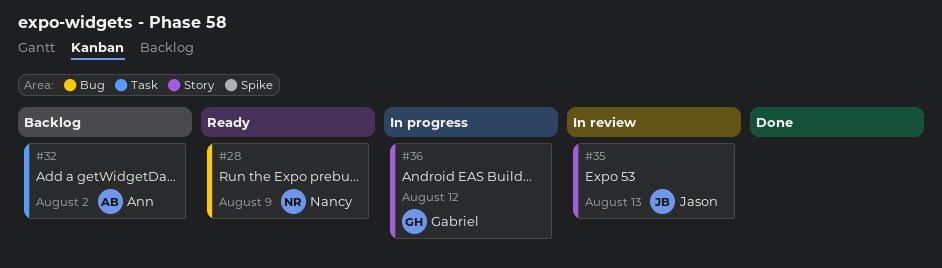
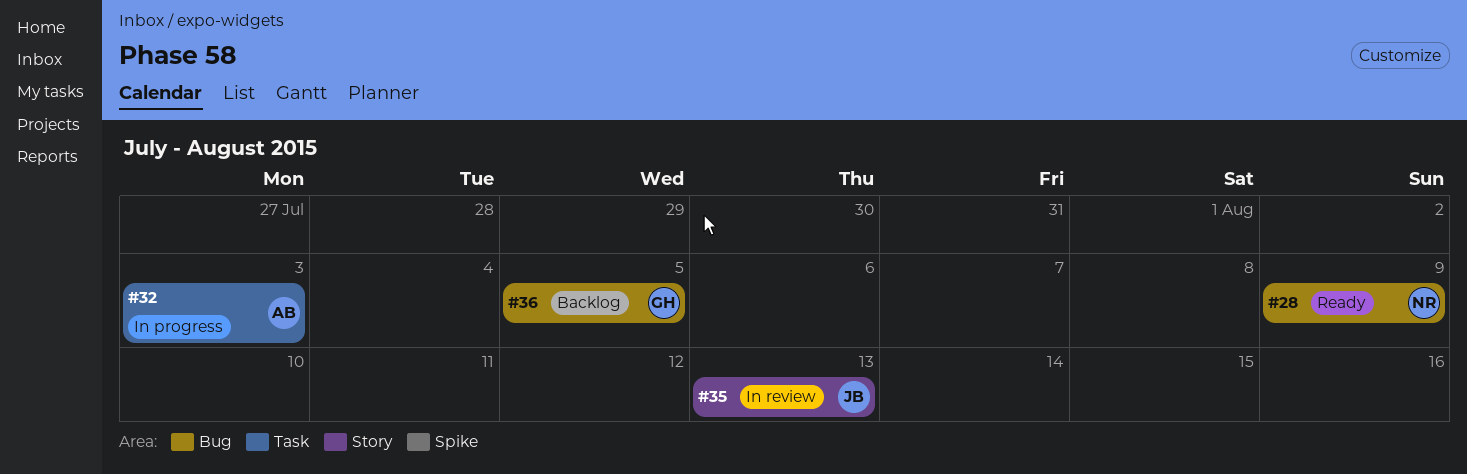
#32, status: Backlog -> In progress
#32, due: Aug 2 -> Aug 3
#36, status: In progress -> Backlog
#36, label: Story -> Bug
#36, due: Aug 12 -> Aug 5

